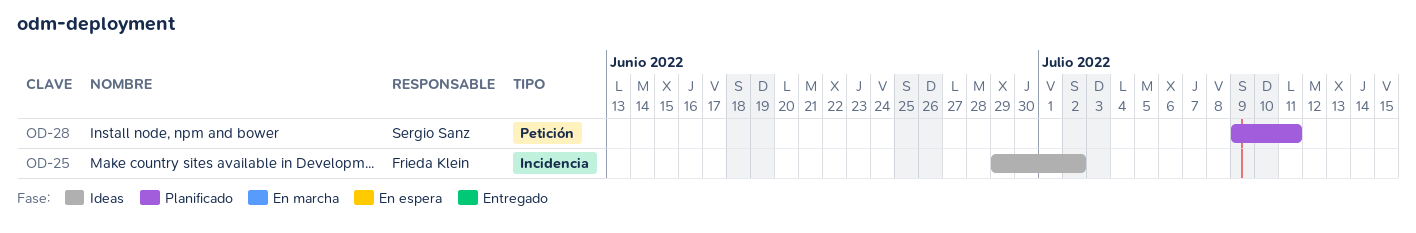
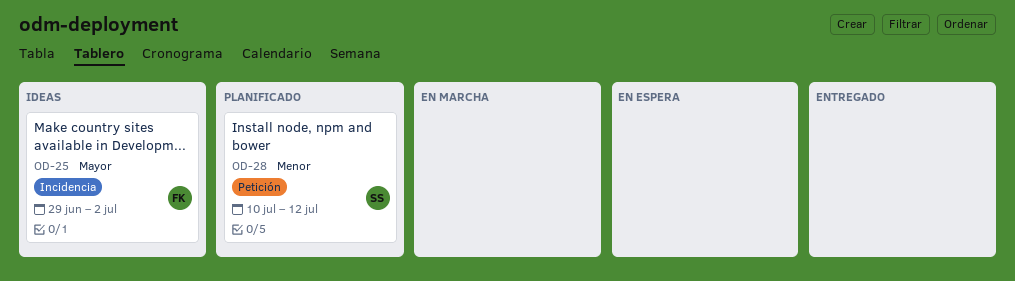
OD-28, start: Jul 9 -> Jul 10
OD-28, due: Jul 11 -> Jul 12

